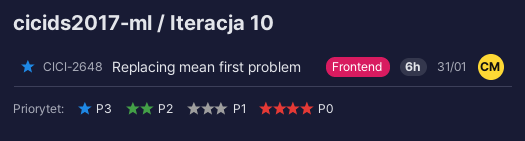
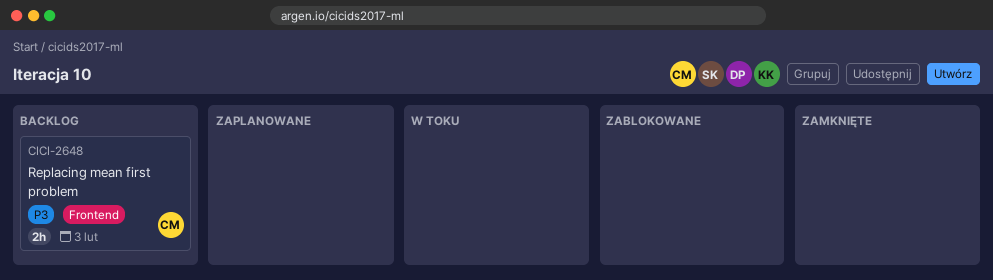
CICI-2648, estimate: 6h -> 2h
CICI-2648, due: Jan 31 -> Feb 3

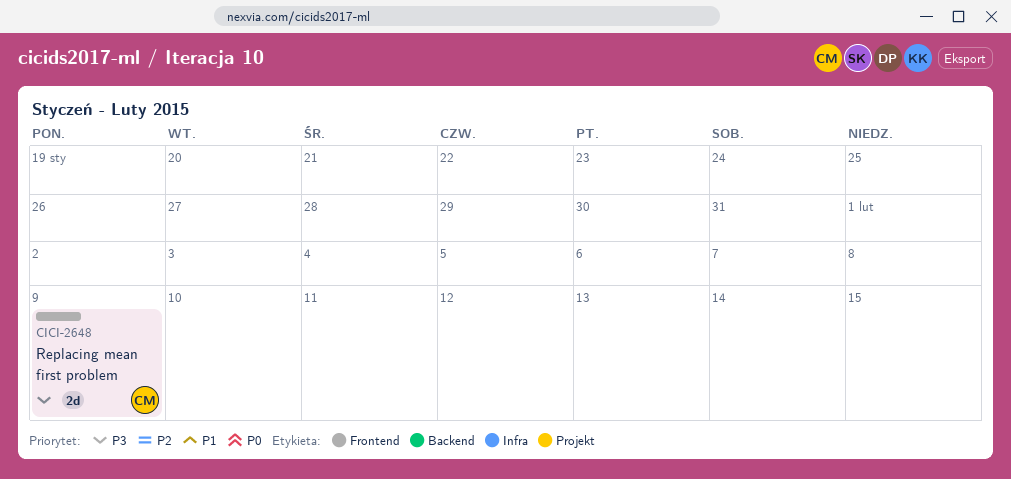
CICI-2648, estimate: 2h -> 2d
CICI-2648, due: Feb 3 -> Feb 9

